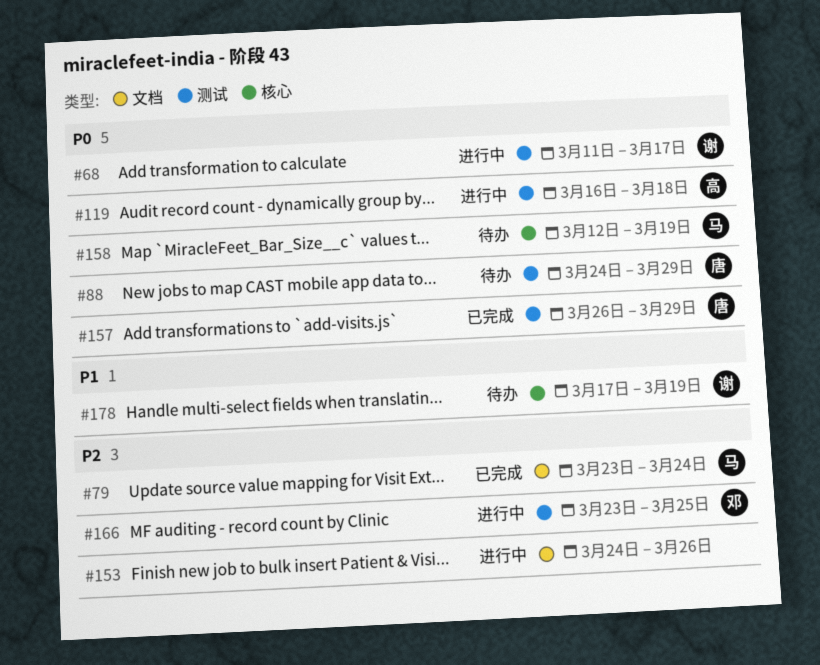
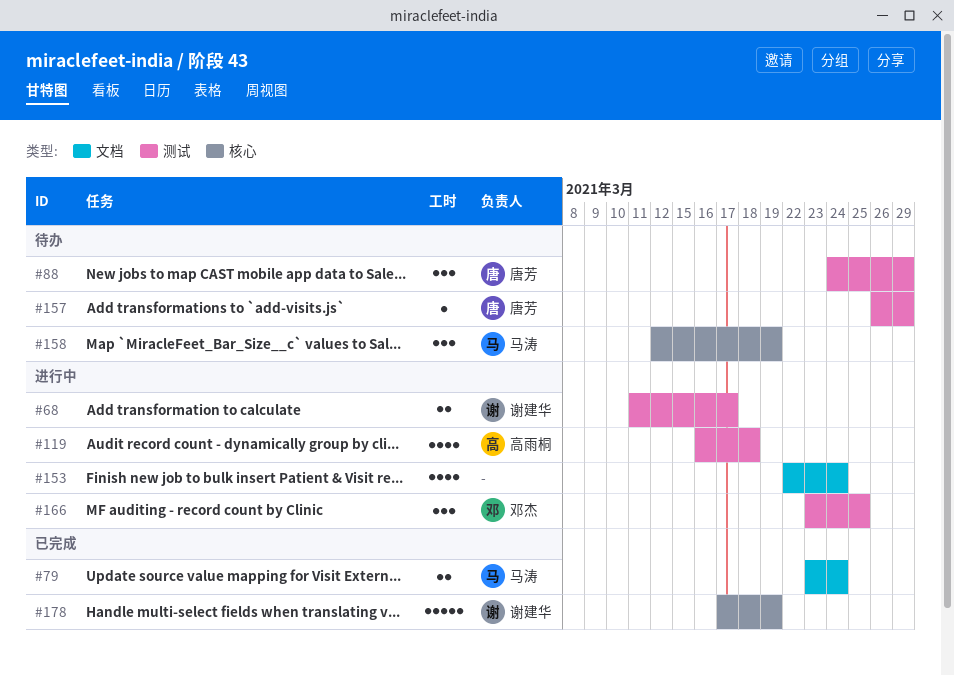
#153, start: Mar 24 -> Mar 22
#153, due: Mar 26 -> Mar 24
#157, status: 已完成 -> 待办
#178, status: 待办 -> 已完成

